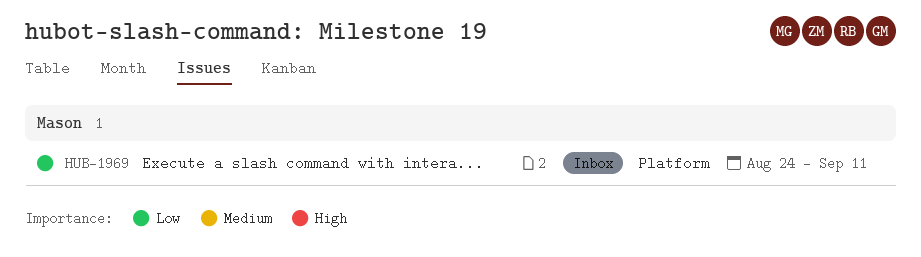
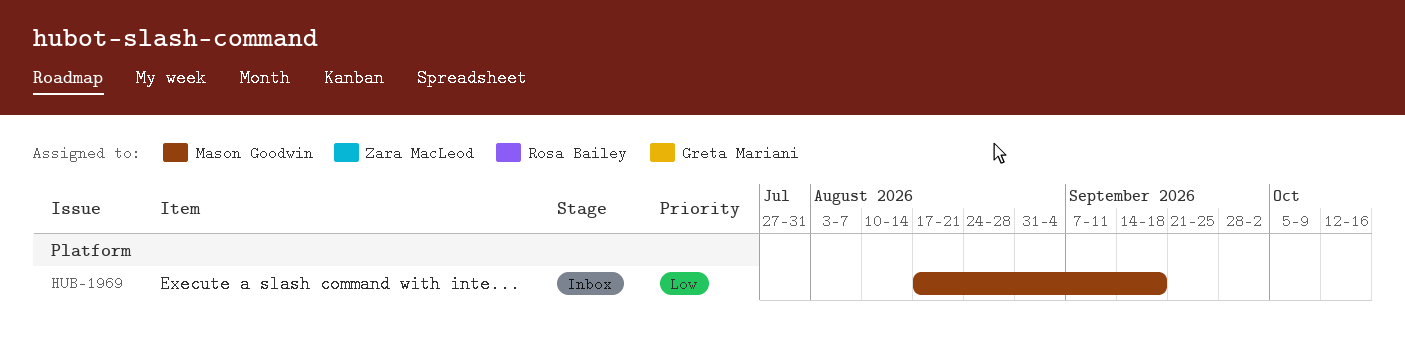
HUB-1969, start: Aug 24 -> Aug 17
HUB-1969, due: Sep 11 -> Sep 18

